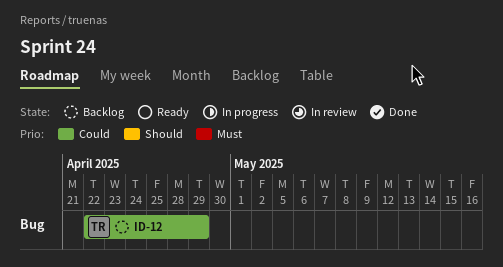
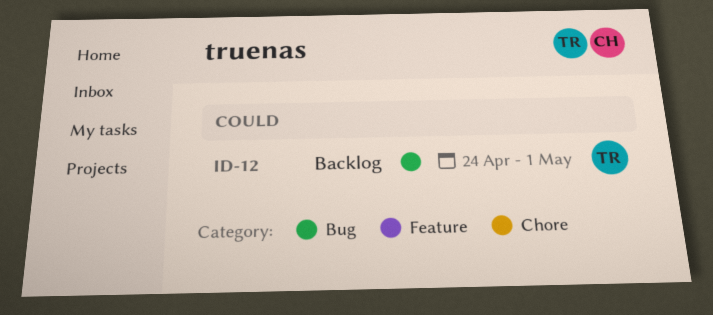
ID-12, start: Apr 22 -> Apr 24
ID-12, due: Apr 29 -> May 1

